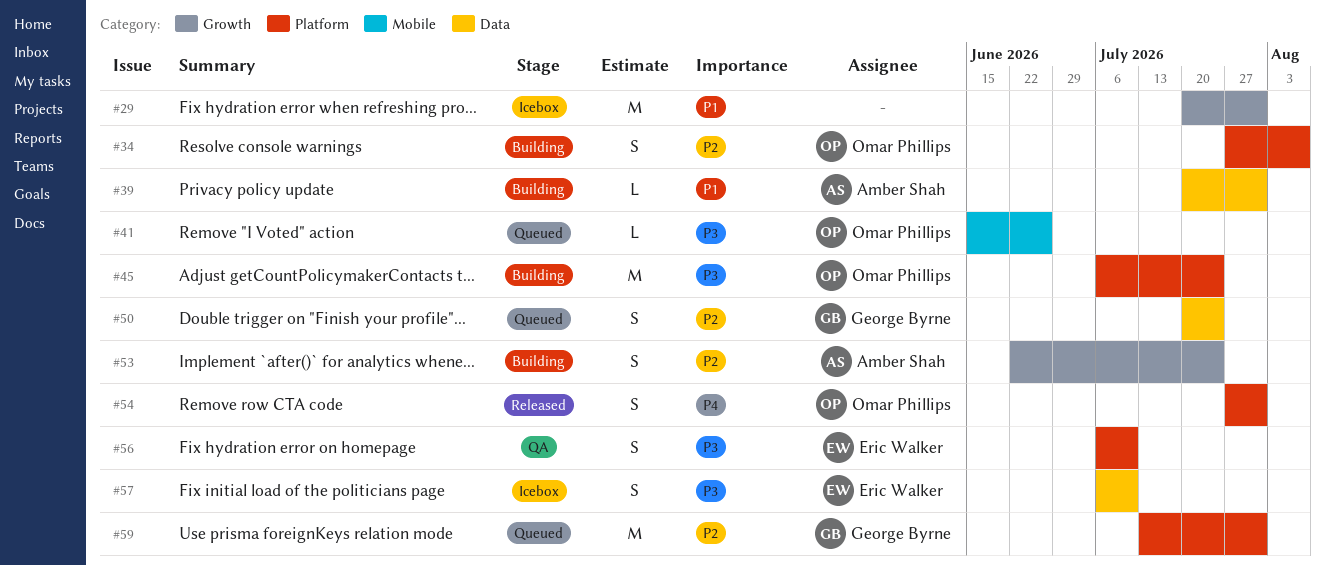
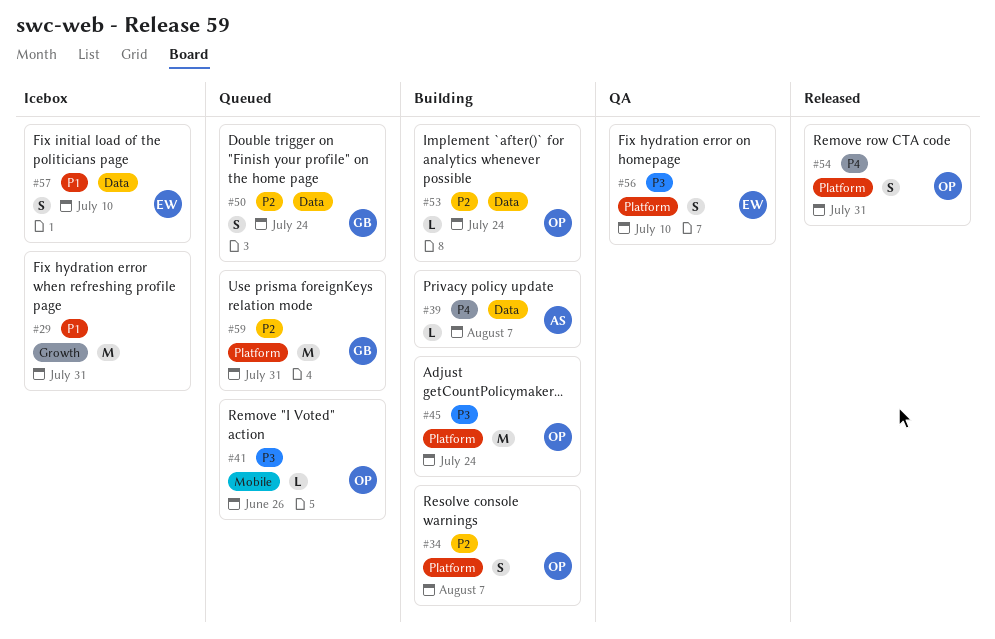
#39, priority: P1 -> P4
#39, due: Jul 31 -> Aug 7
#53, owner: Amber Shah -> Omar Phillips
#53, label: Growth -> Data
#53, estimate: S -> L
#57, priority: P3 -> P1

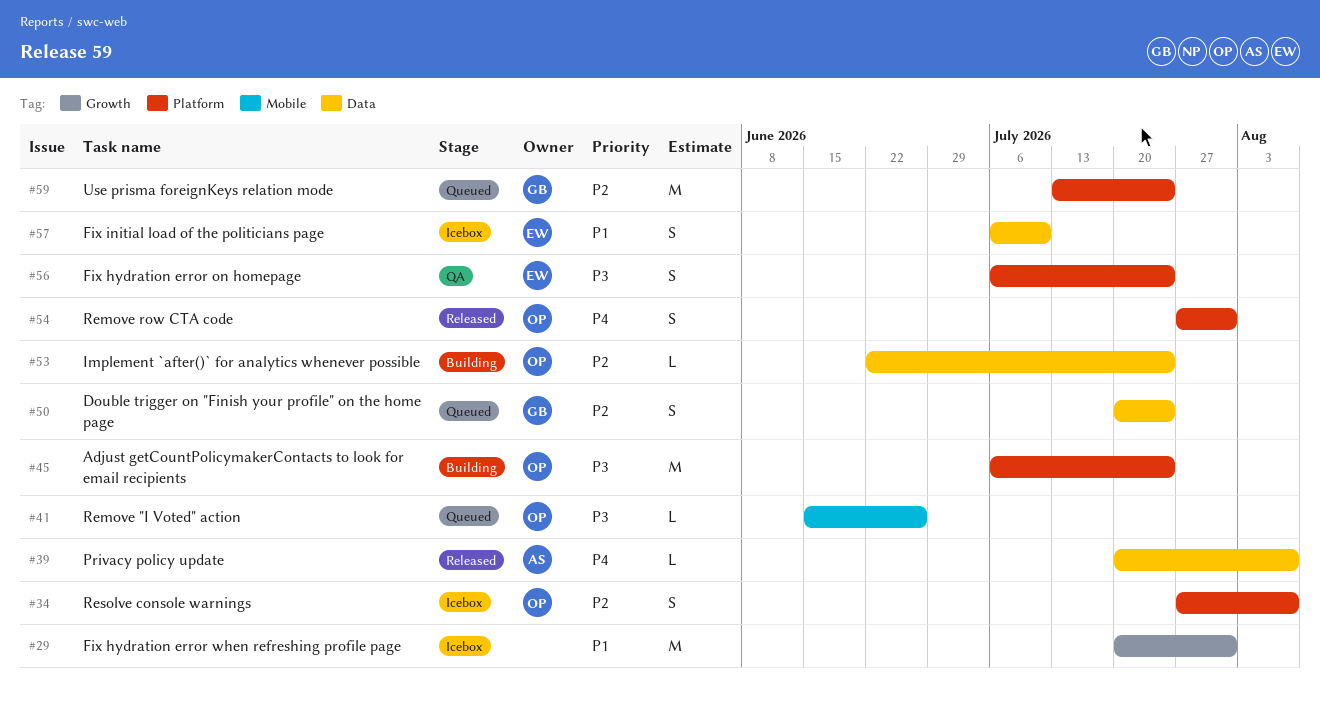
#34, status: Building -> Icebox
#39, status: Building -> Released
#56, due: Jul 10 -> Jul 24
#59, due: Jul 31 -> Jul 24

